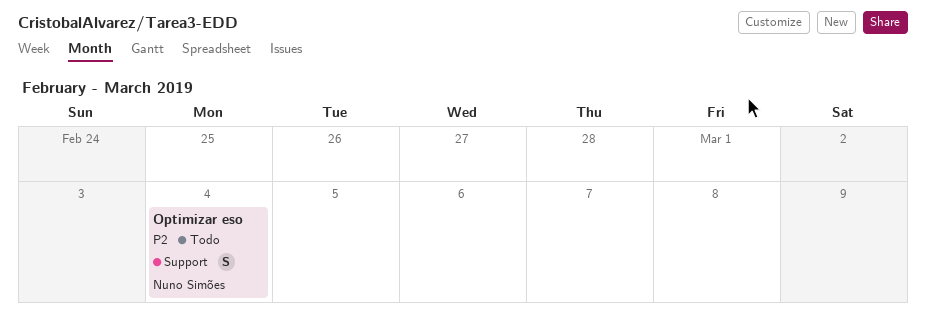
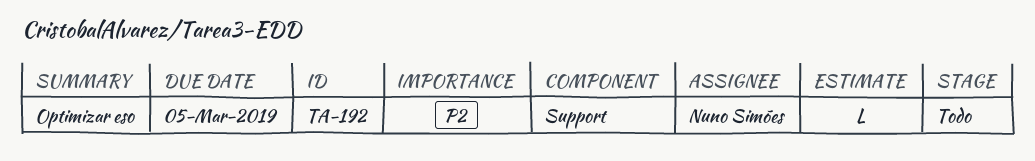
Optimizar eso, estimate: S -> L
Optimizar eso, due: Mar 4 -> Mar 5

